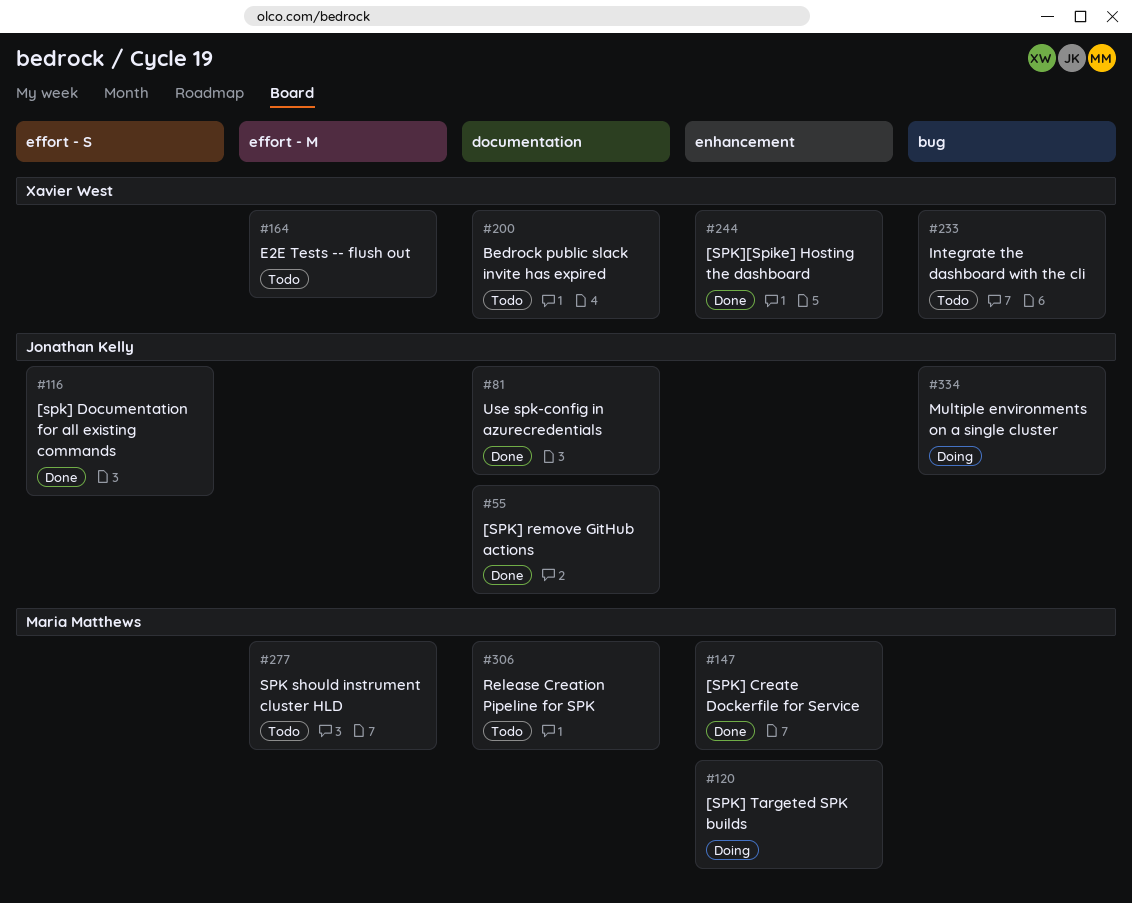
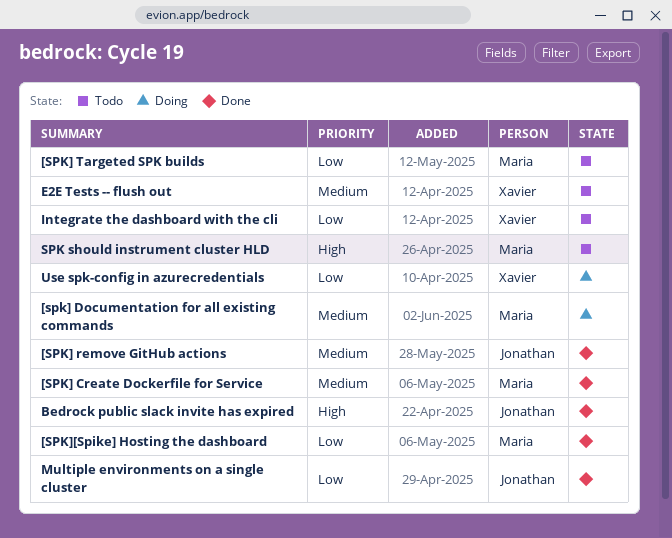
[spk] Documentation for all existing commands, status: Done -> Doing
[spk] Documentation for all existing commands, owner: Jonathan Kelly -> Maria Matthews
[SPK] Targeted SPK builds, status: Doing -> Todo
[SPK][Spike] Hosting the dashboard, owner: Xavier West -> Maria Matthews
Bedrock public slack invite has expired, status: Todo -> Done
Bedrock public slack invite has expired, owner: Xavier West -> Jonathan Kelly
Multiple environments on a single cluster, status: Doing -> Done
Release Creation Pipeline for SPK: present -> none
Use spk-config in azurecredentials, status: Done -> Doing
Use spk-config in azurecredentials, owner: Jonathan Kelly -> Xavier West

